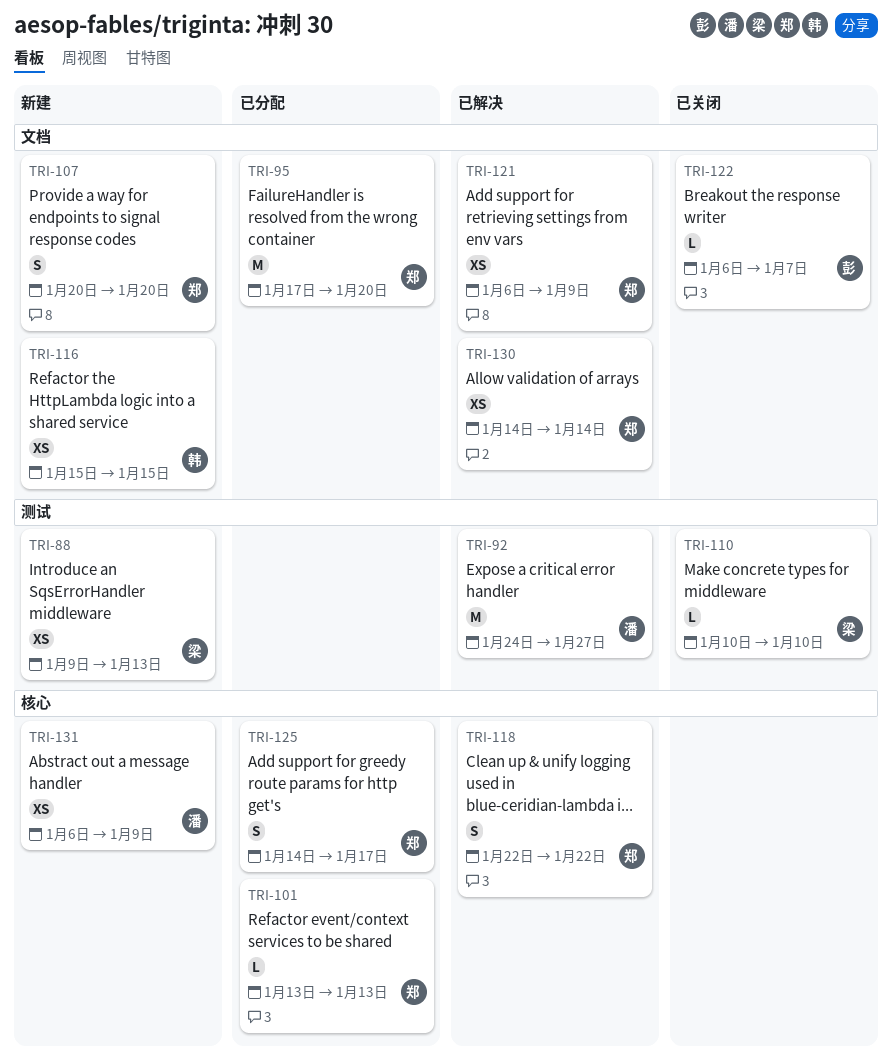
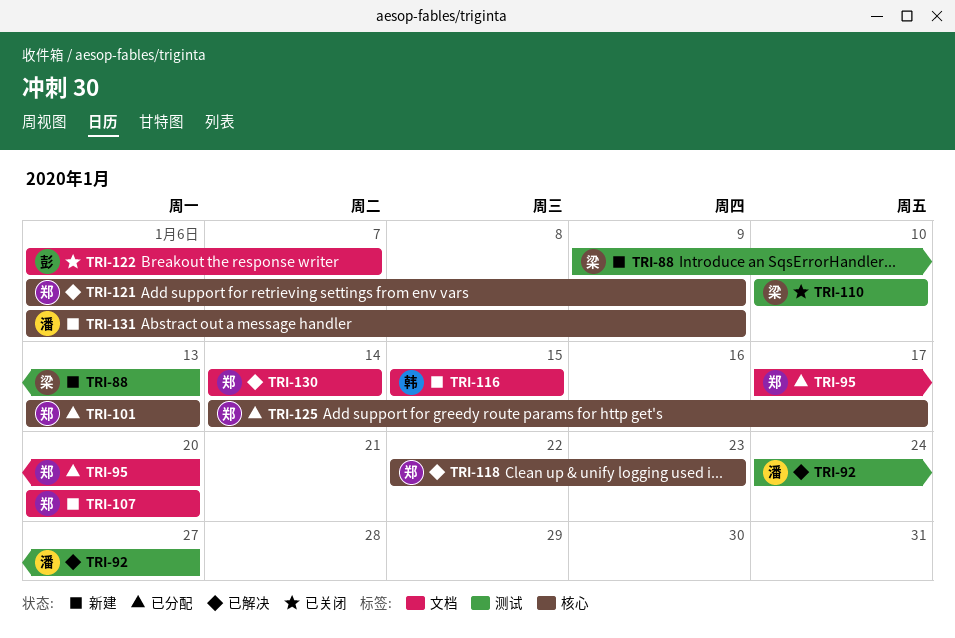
TRI-118, due: Jan 22 -> Jan 23
TRI-121, label: 文档 -> 核心

